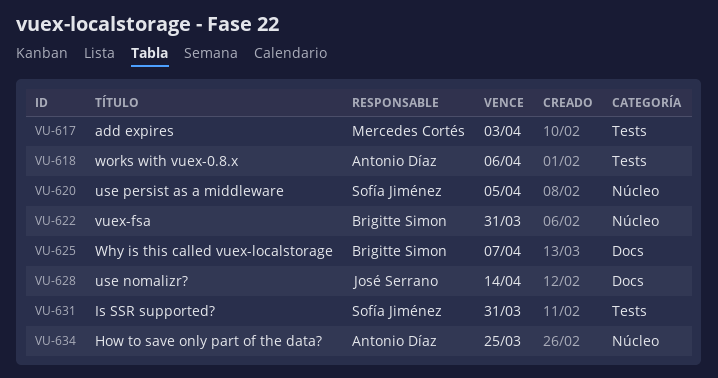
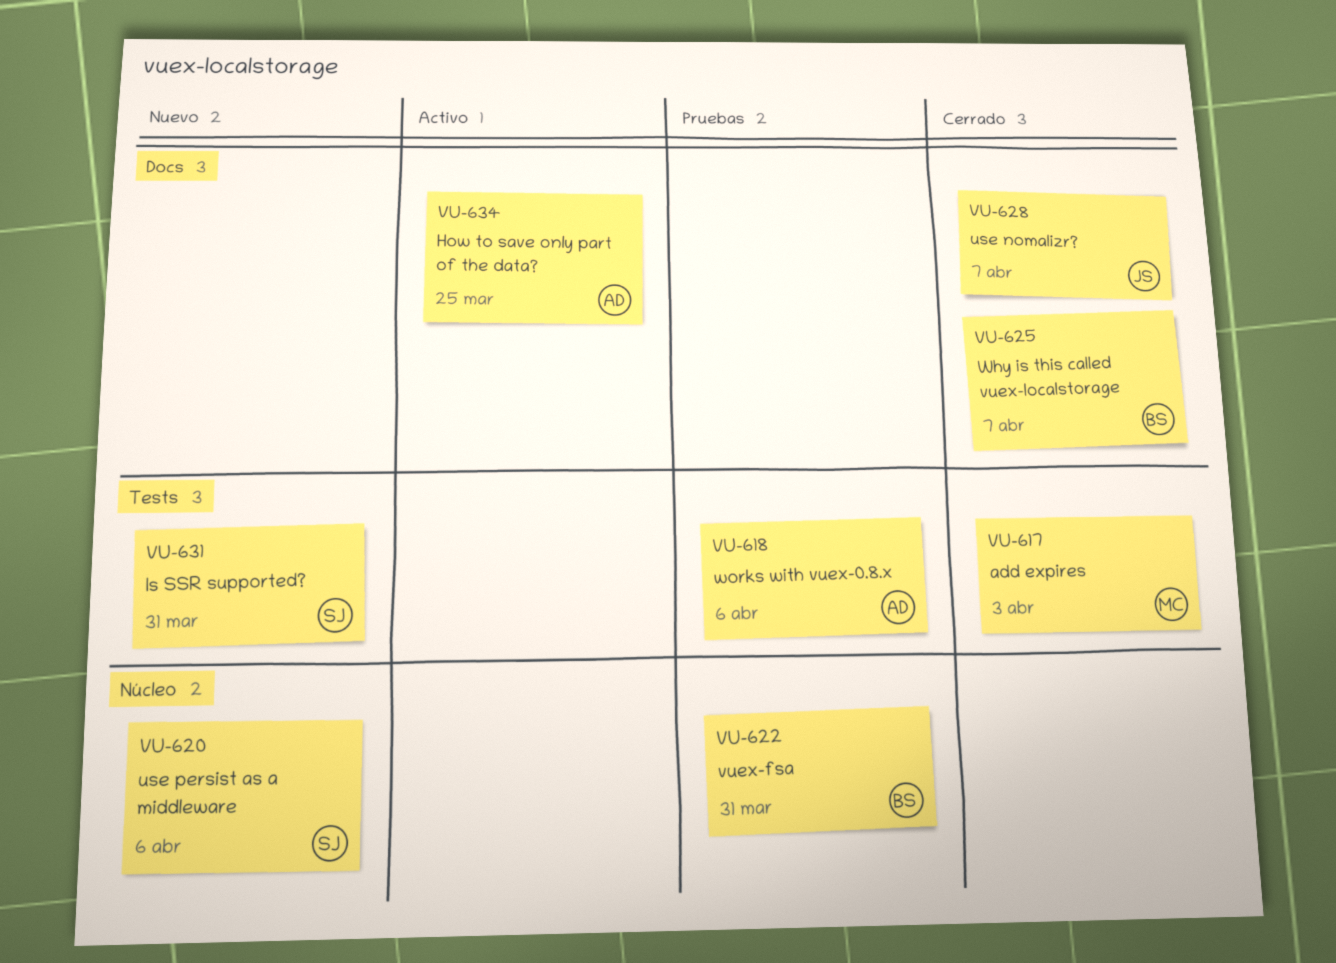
VU-620, due: Apr 5 -> Apr 6
VU-628, due: Apr 14 -> Apr 7
VU-634, label: Núcleo -> Docs

